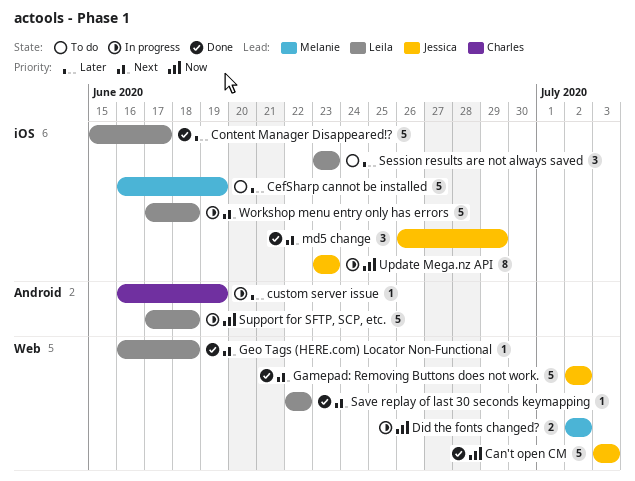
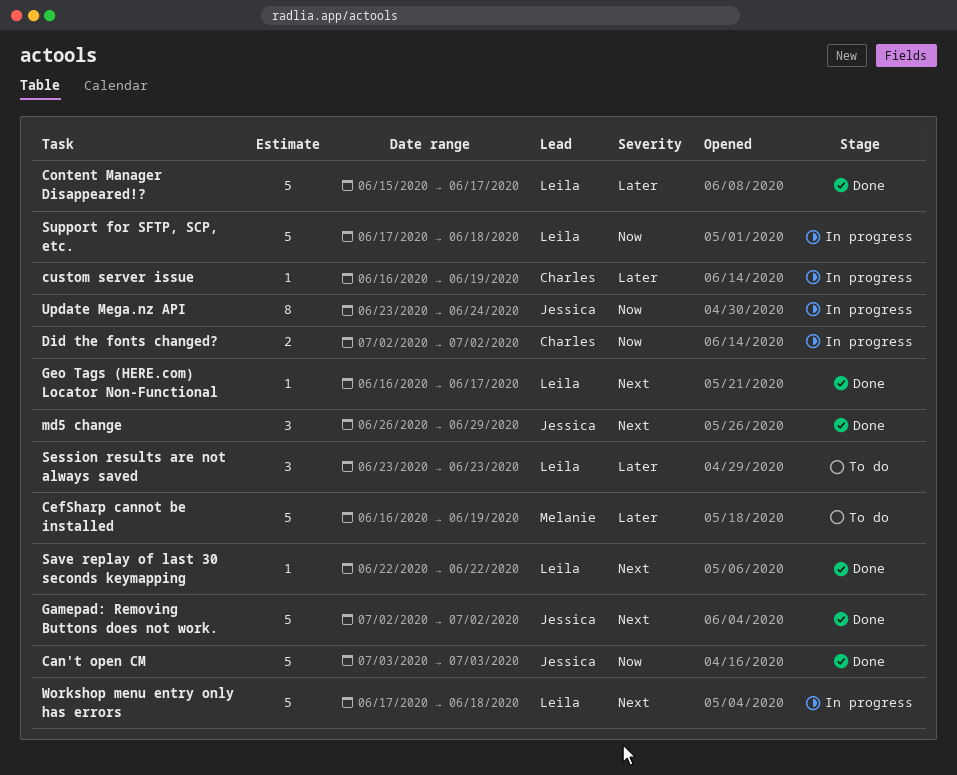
Did the fonts changed?, owner: Melanie -> Charles
Geo Tags (HERE.com) Locator Non-Functional, due: Jun 18 -> Jun 17
Update Mega.nz API, due: Jun 23 -> Jun 24

